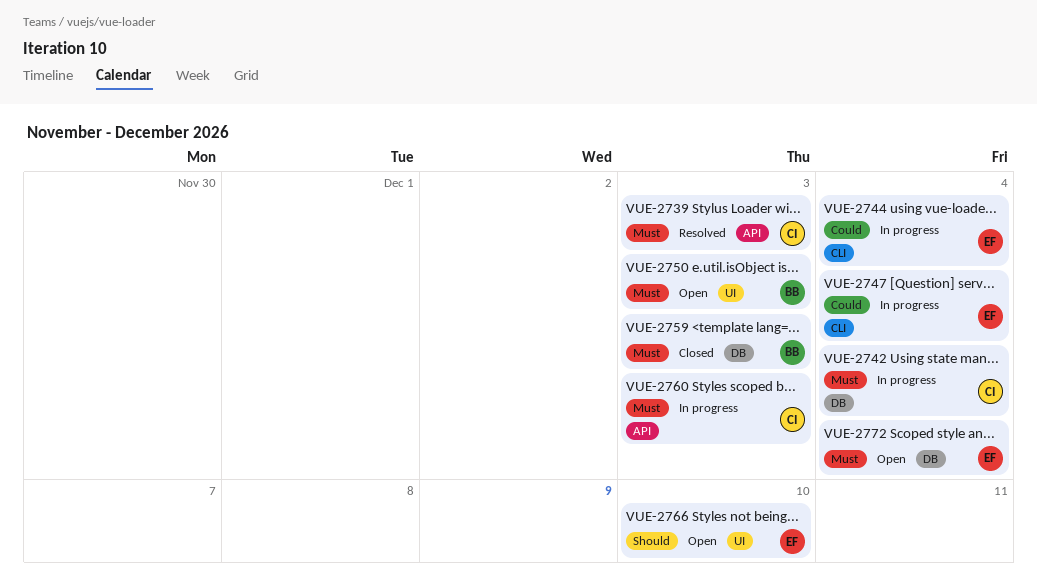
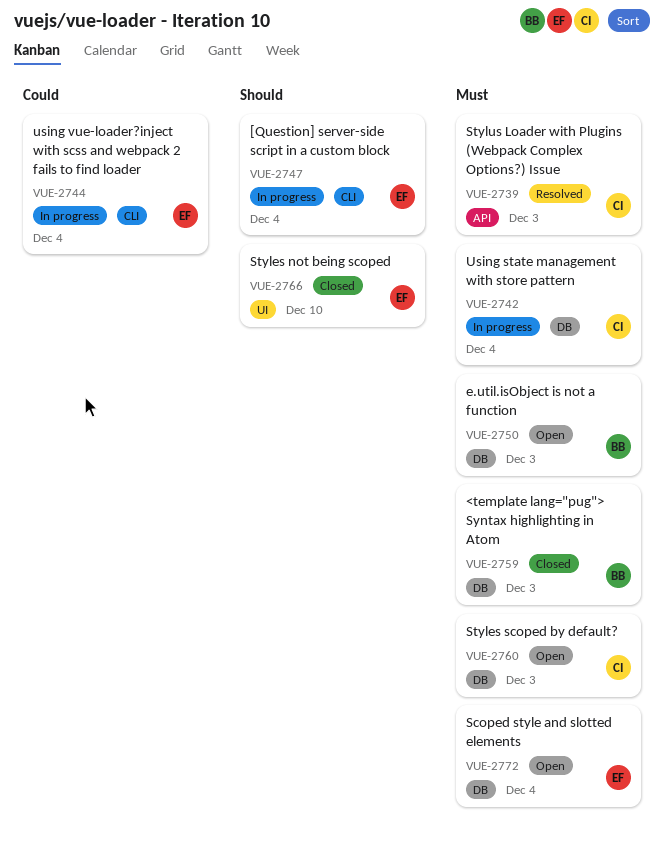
VUE-2747, priority: Could -> Should
VUE-2750, label: UI -> DB
VUE-2760, status: In progress -> Open
VUE-2760, label: API -> DB
VUE-2766, status: Open -> Closed

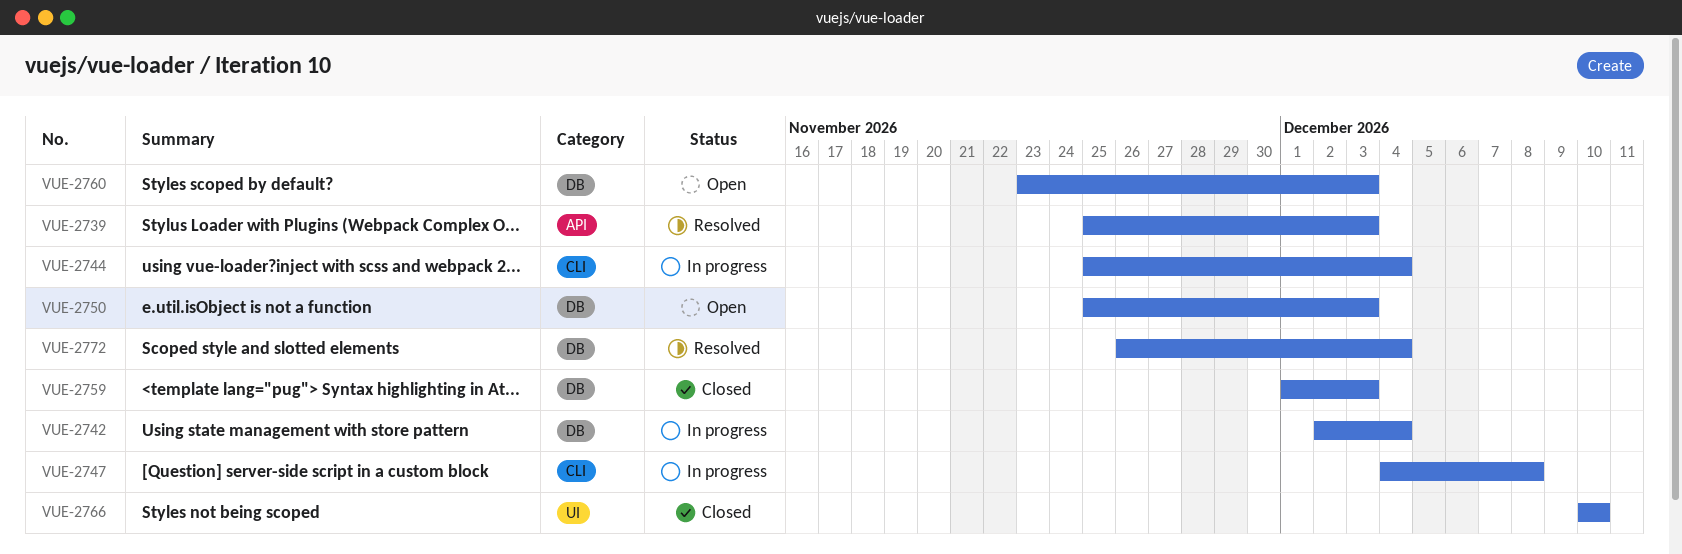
VUE-2747, due: Dec 4 -> Dec 8
VUE-2772, status: Open -> Resolved

